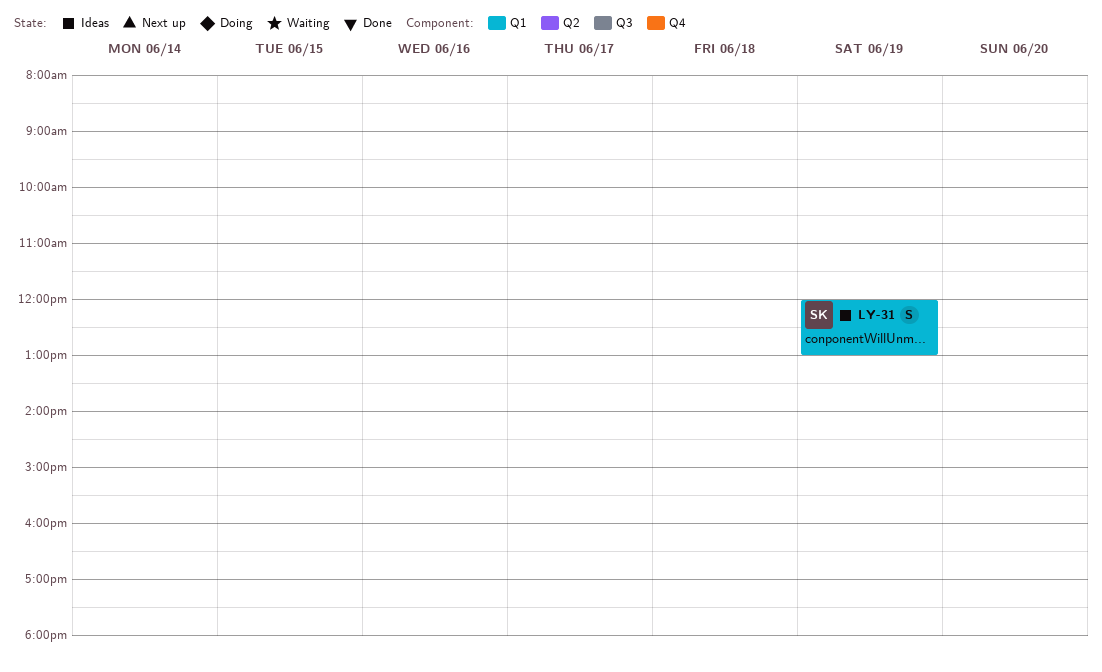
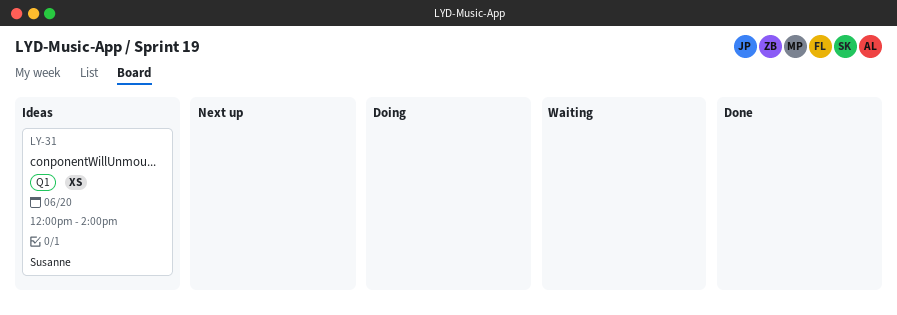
LY-31, estimate: S -> XS
LY-31, day: Jun 19 -> Jun 20
LY-31, ends: 13:00 -> 14:00

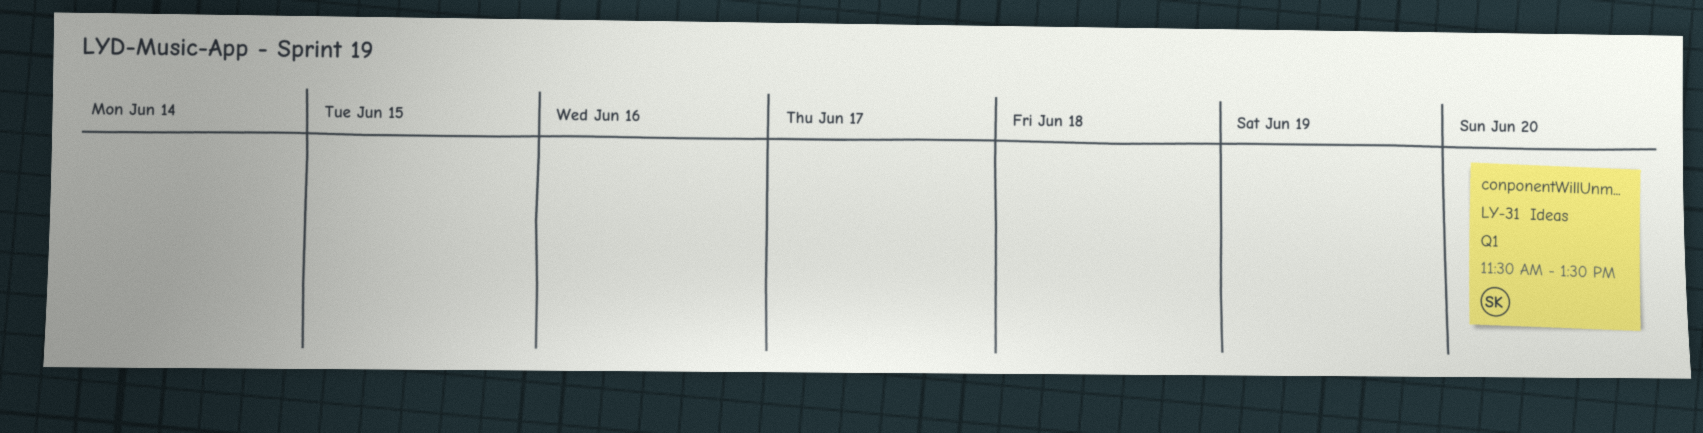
LY-31, begins: 12:00 -> 11:30
LY-31, ends: 14:00 -> 13:30

